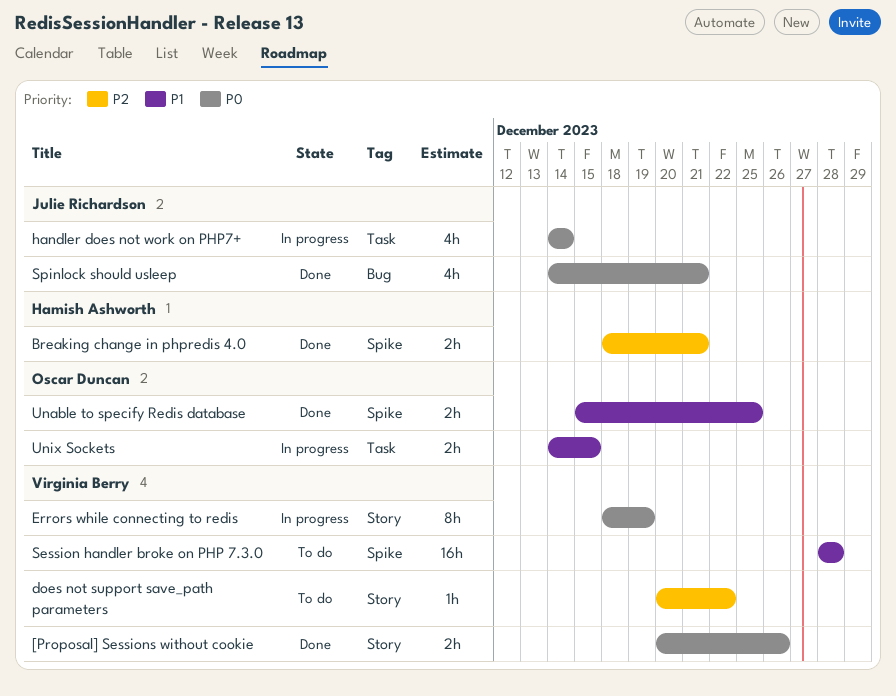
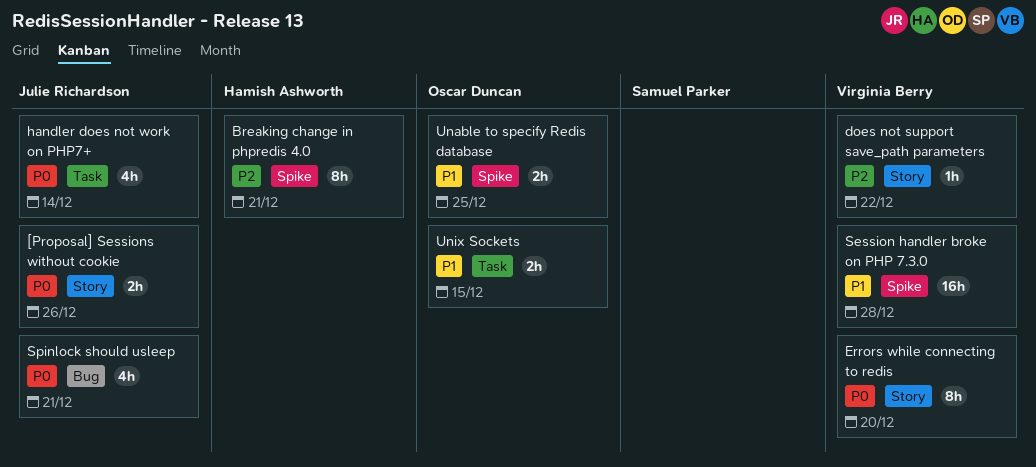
[Proposal] Sessions without cookie, owner: Virginia Berry -> Julie Richardson
Breaking change in phpredis 4.0, estimate: 2h -> 8h
Errors while connecting to redis, due: Dec 19 -> Dec 20

